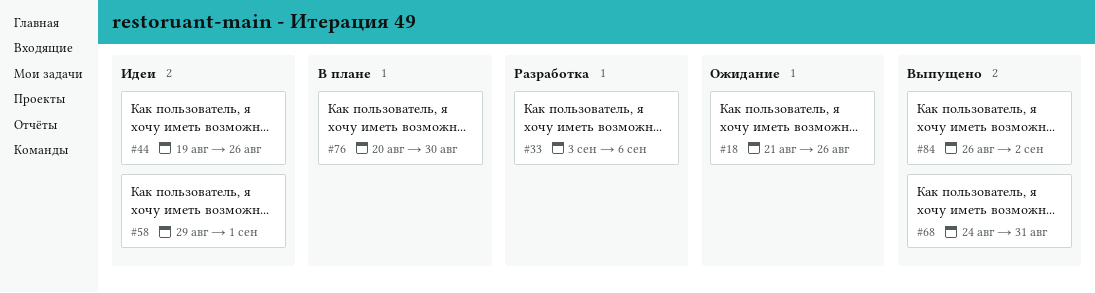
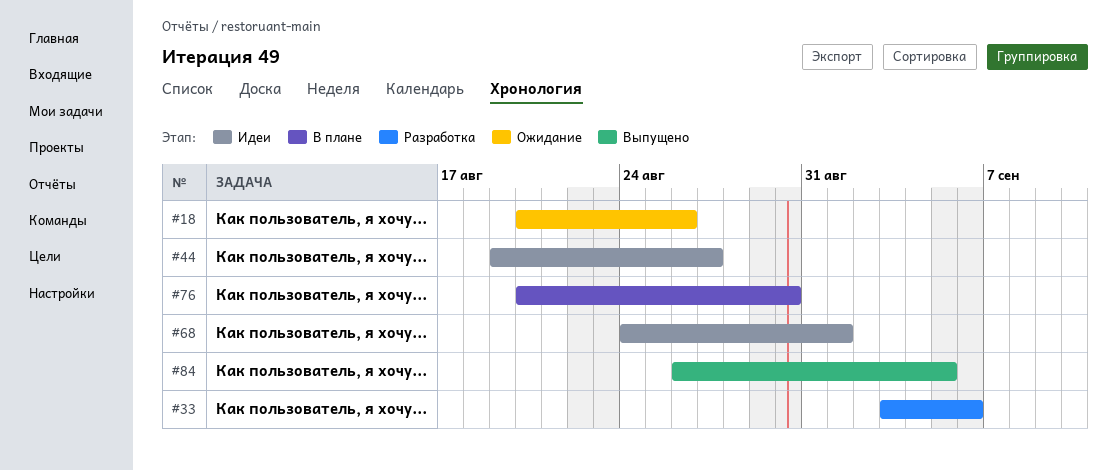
#18, start: Aug 21 -> Aug 20
#44, due: Aug 26 -> Aug 27
#58: present -> none
#68, status: Выпущено -> Идеи
#68, due: Aug 31 -> Sep 1
#84, due: Sep 2 -> Sep 5

